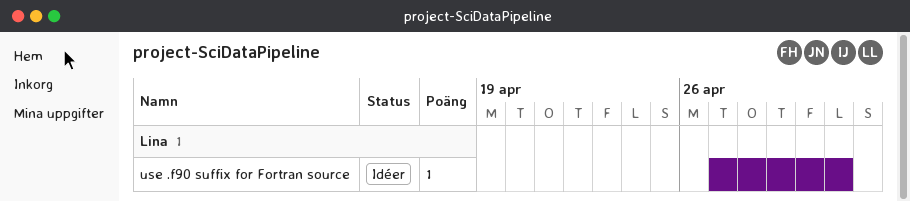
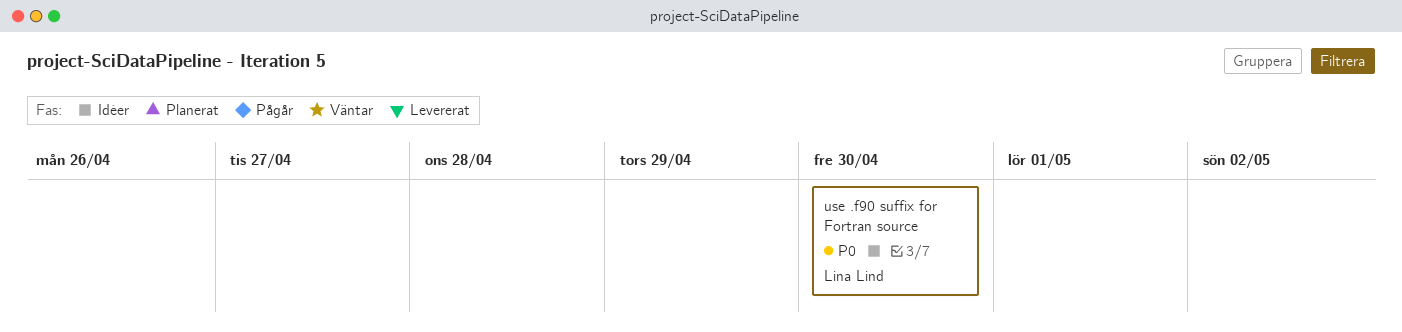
use .f90 suffix for Fortran source, due: May 1 -> Apr 30

